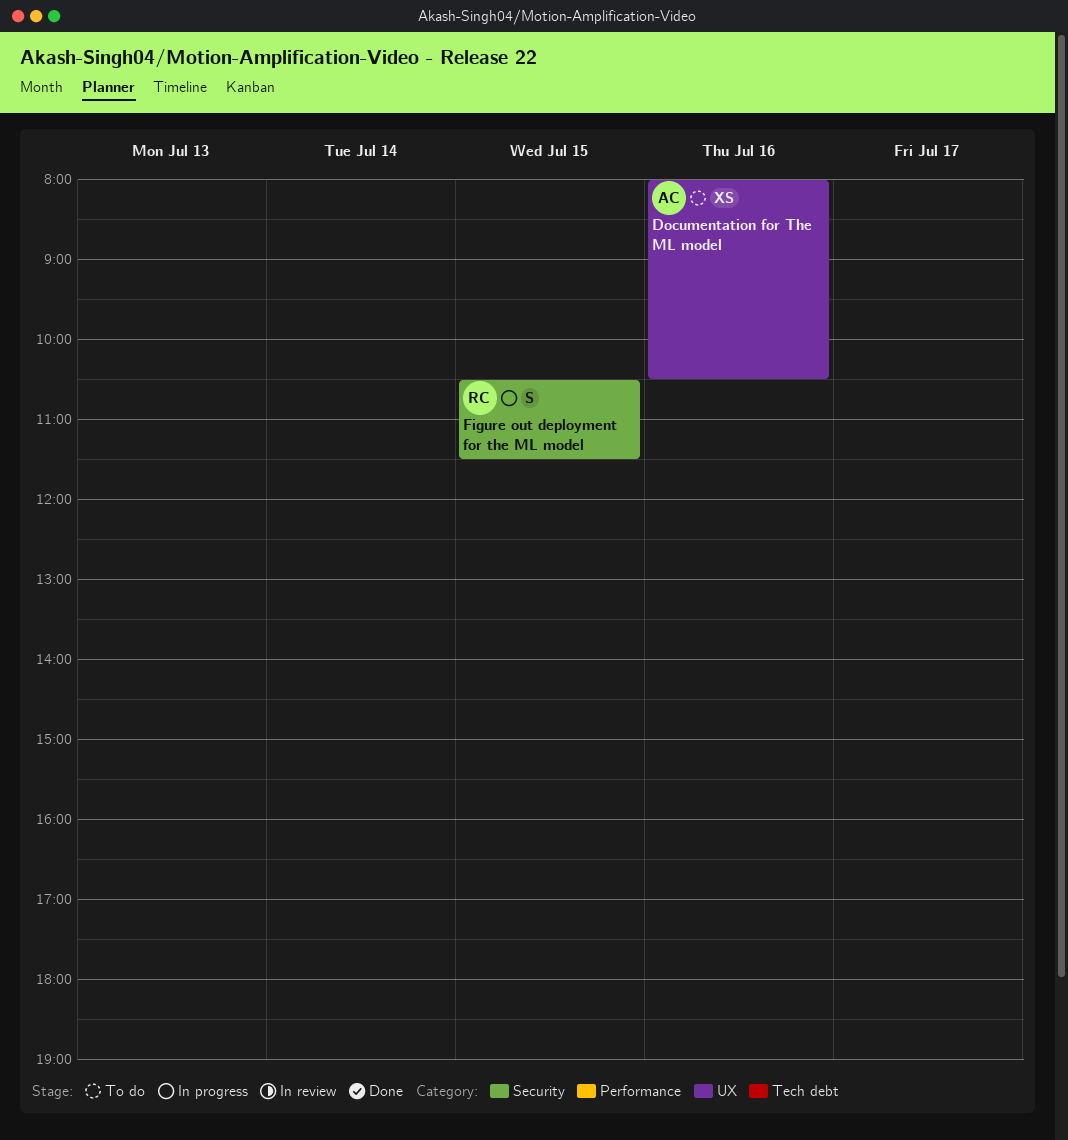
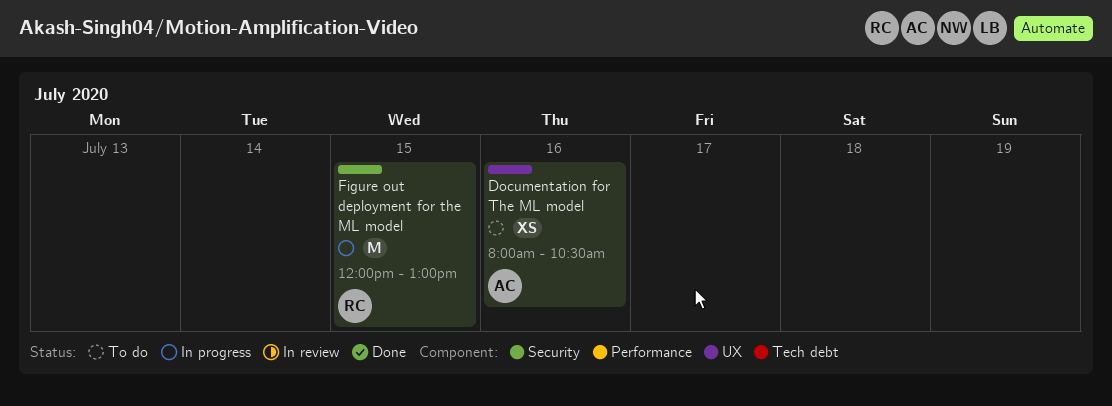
Figure out deployment for the ML model, estimate: S -> M
Figure out deployment for the ML model, begins: 10:30 -> 12:00
Figure out deployment for the ML model, ends: 11:30 -> 13:00

